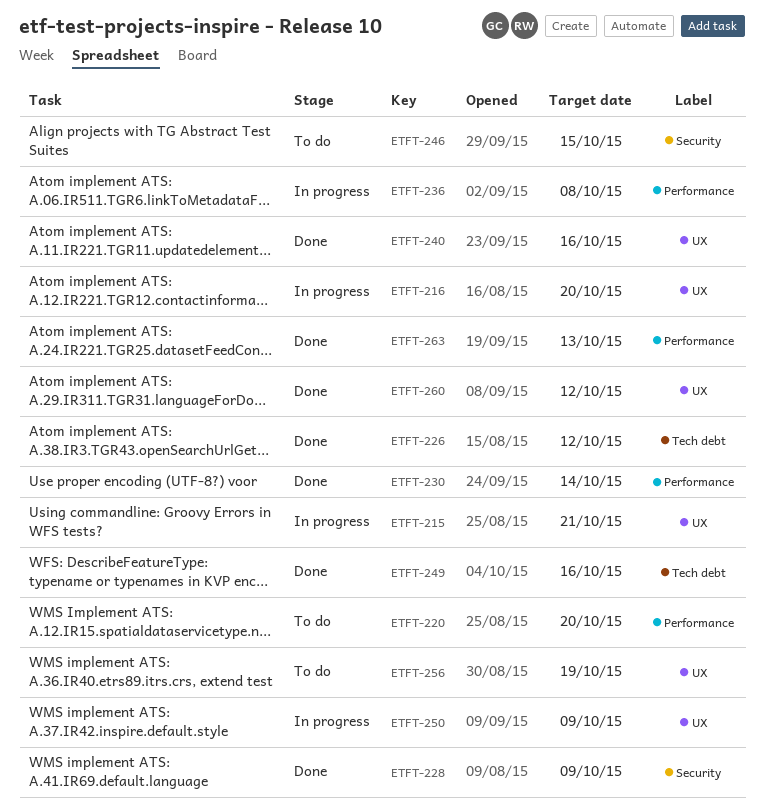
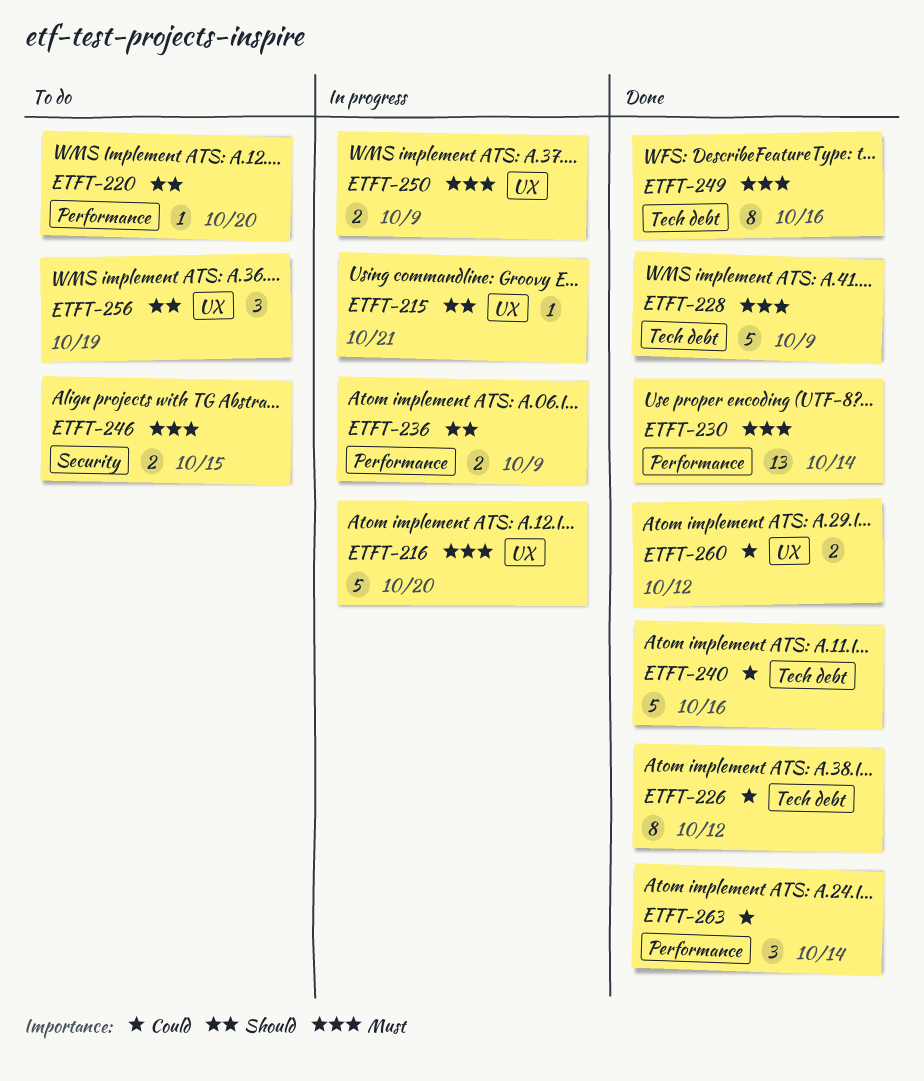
ETFT-228, label: Security -> Tech debt
ETFT-236, due: Oct 8 -> Oct 9
ETFT-240, label: UX -> Tech debt
ETFT-263, due: Oct 13 -> Oct 14

